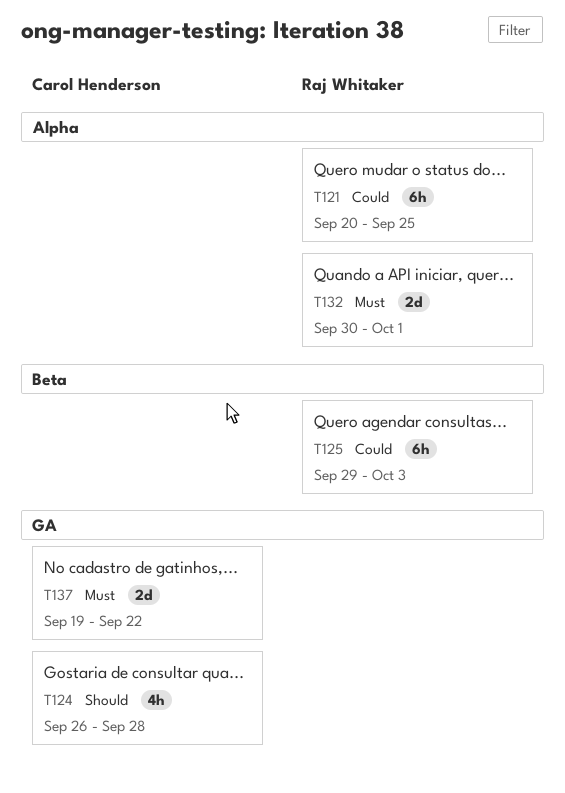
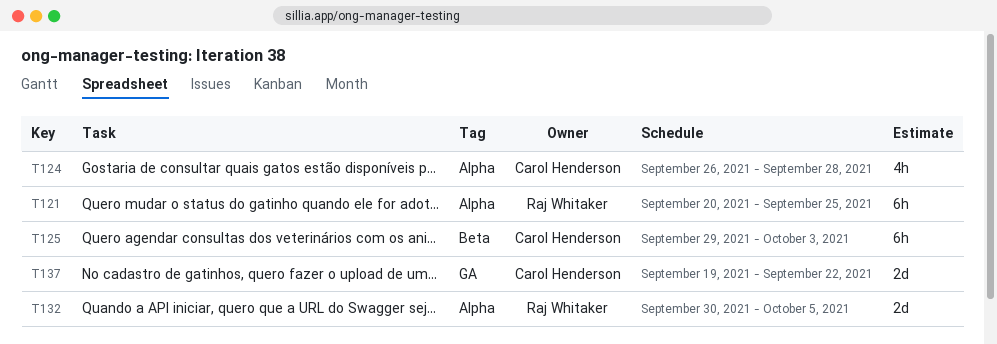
T124, label: GA -> Alpha
T125, owner: Raj Whitaker -> Carol Henderson
T132, due: Oct 1 -> Oct 5

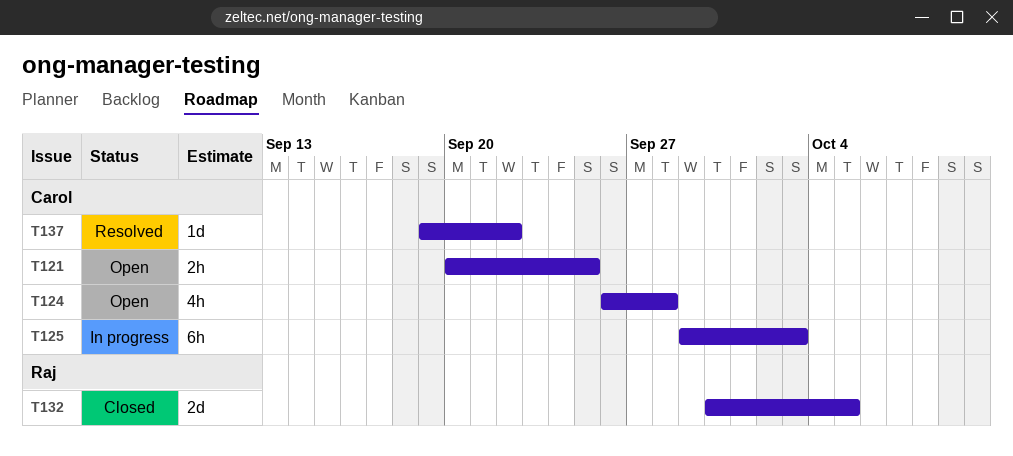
T121, owner: Raj Whitaker -> Carol Henderson
T121, estimate: 6h -> 2h
T137, estimate: 2d -> 1d

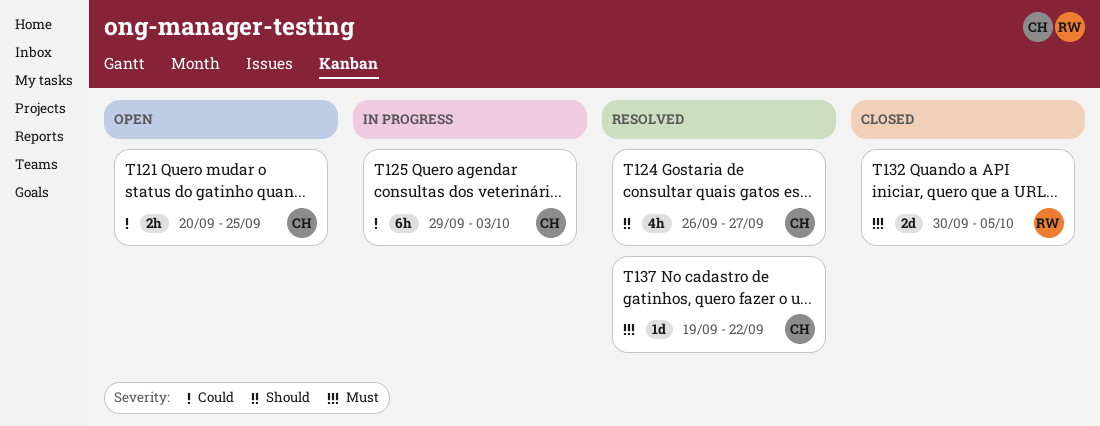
T124, status: Open -> Resolved
T124, due: Sep 28 -> Sep 27

